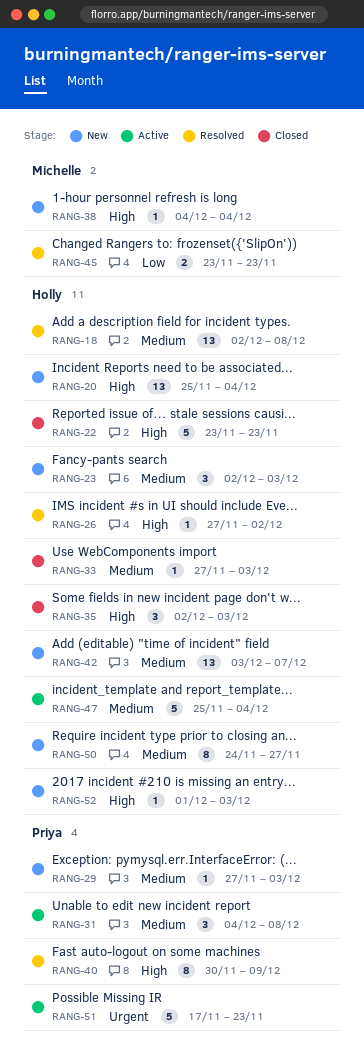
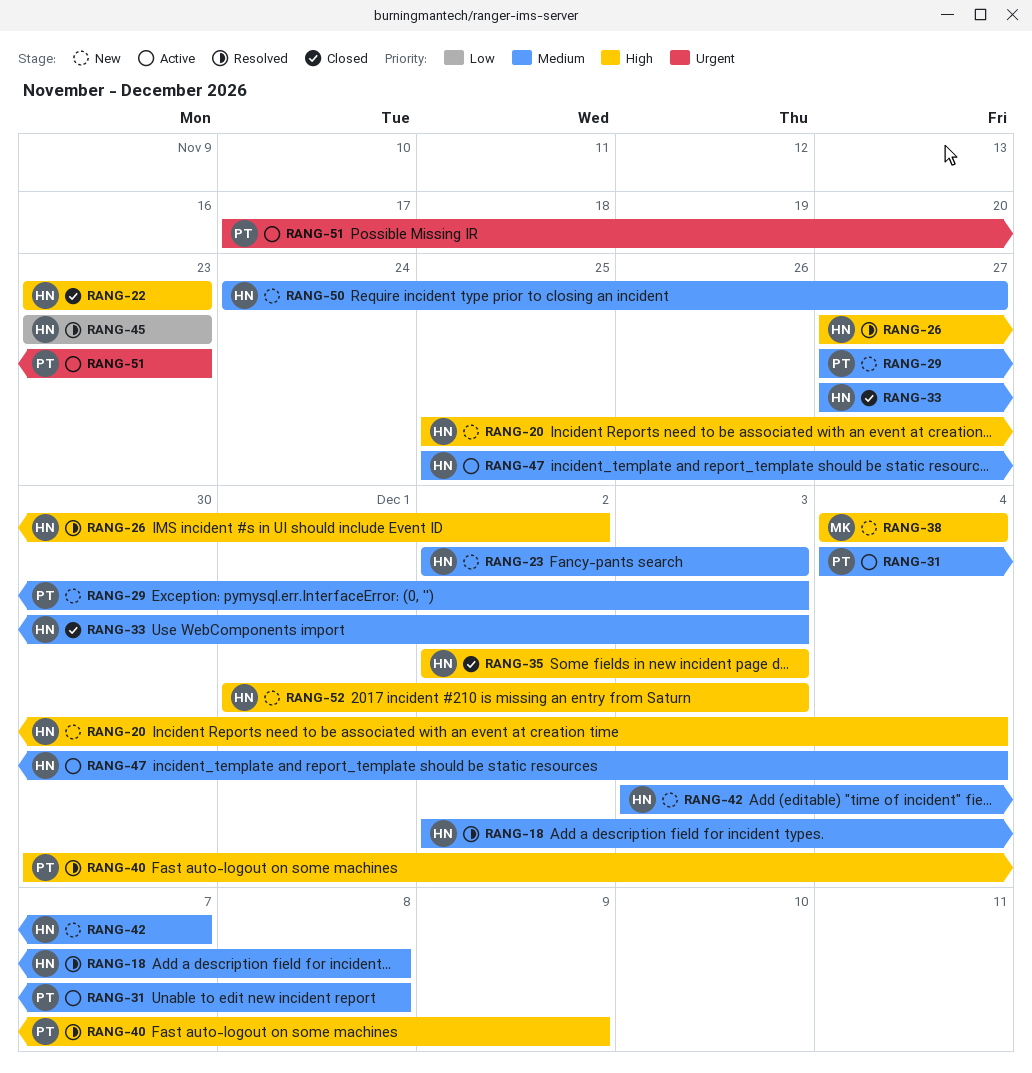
RANG-45, owner: Michelle -> Holly

